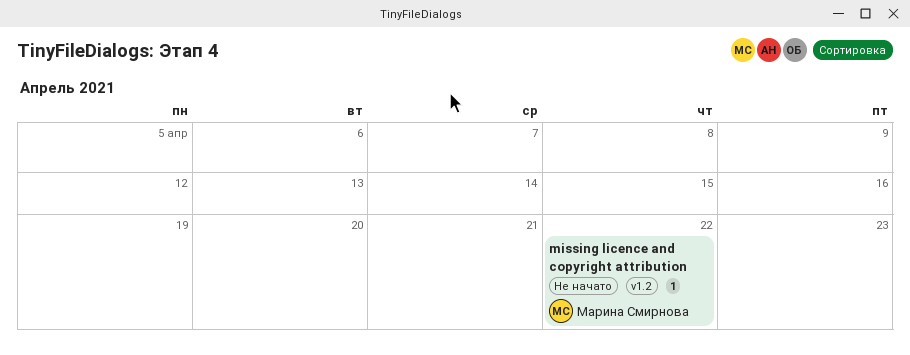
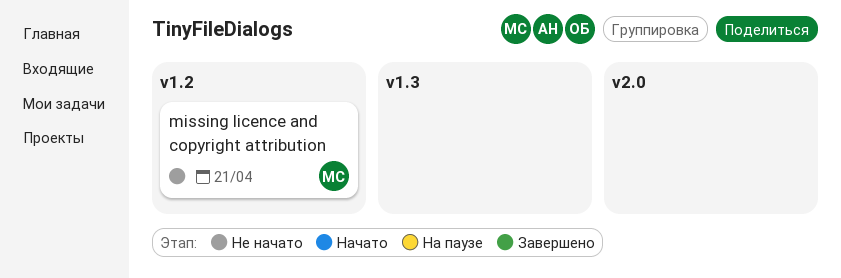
missing licence and copyright attribution, due: Apr 22 -> Apr 21

